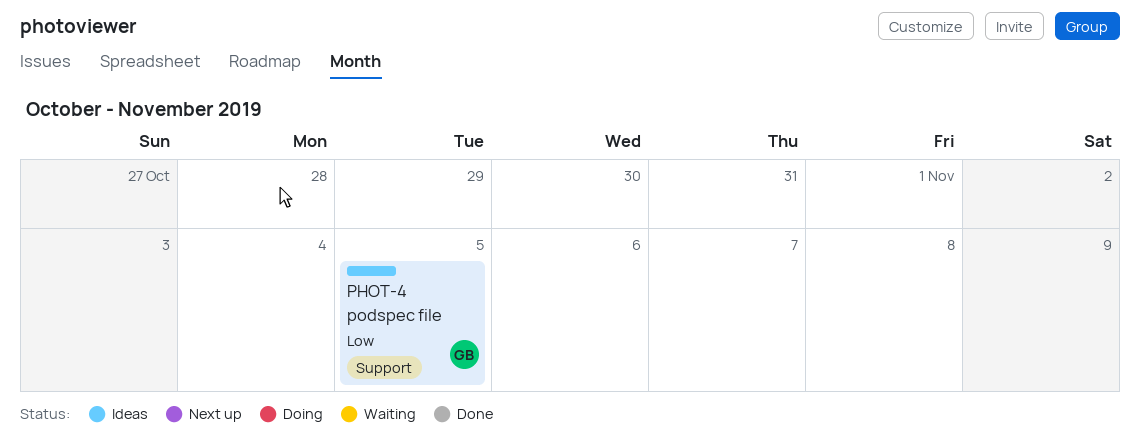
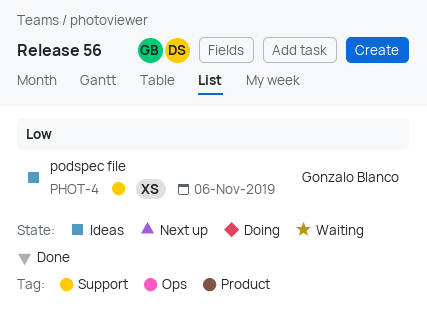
PHOT-4, due: Nov 5 -> Nov 6

